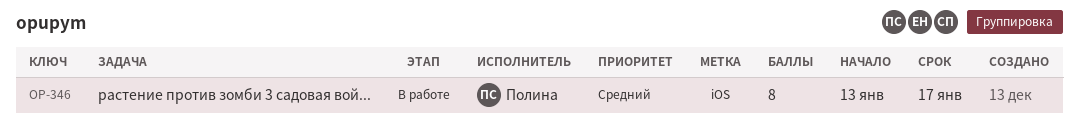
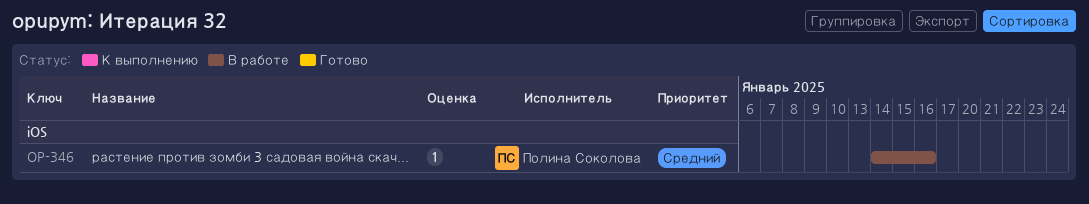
OP-346, estimate: 8 -> 1
OP-346, start: Jan 13 -> Jan 14
OP-346, due: Jan 17 -> Jan 16

